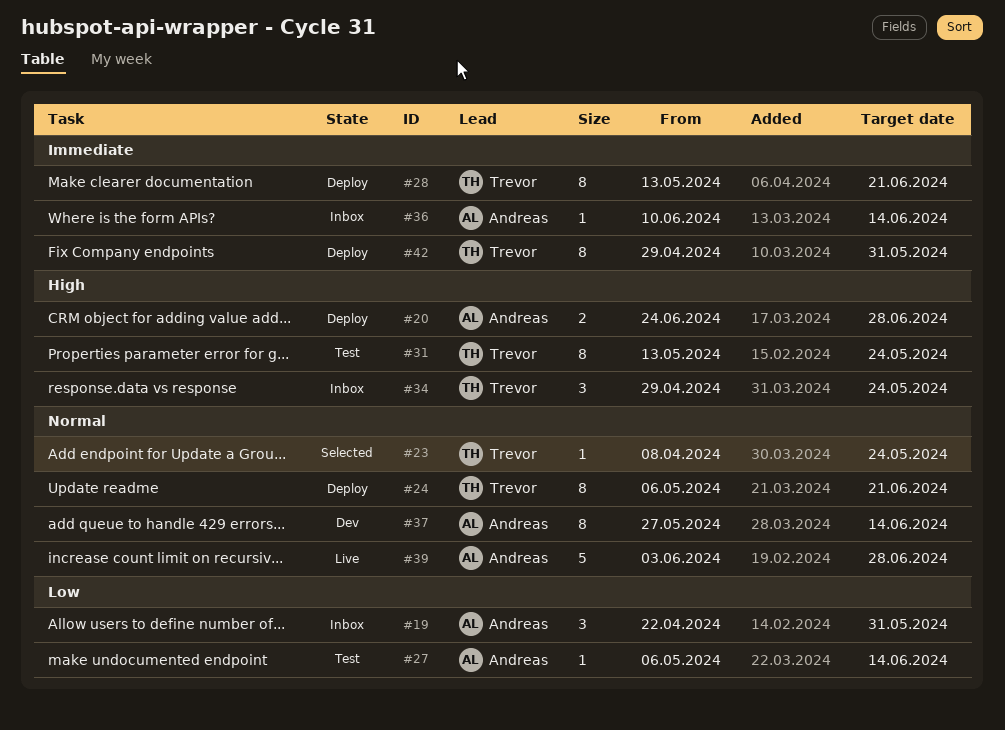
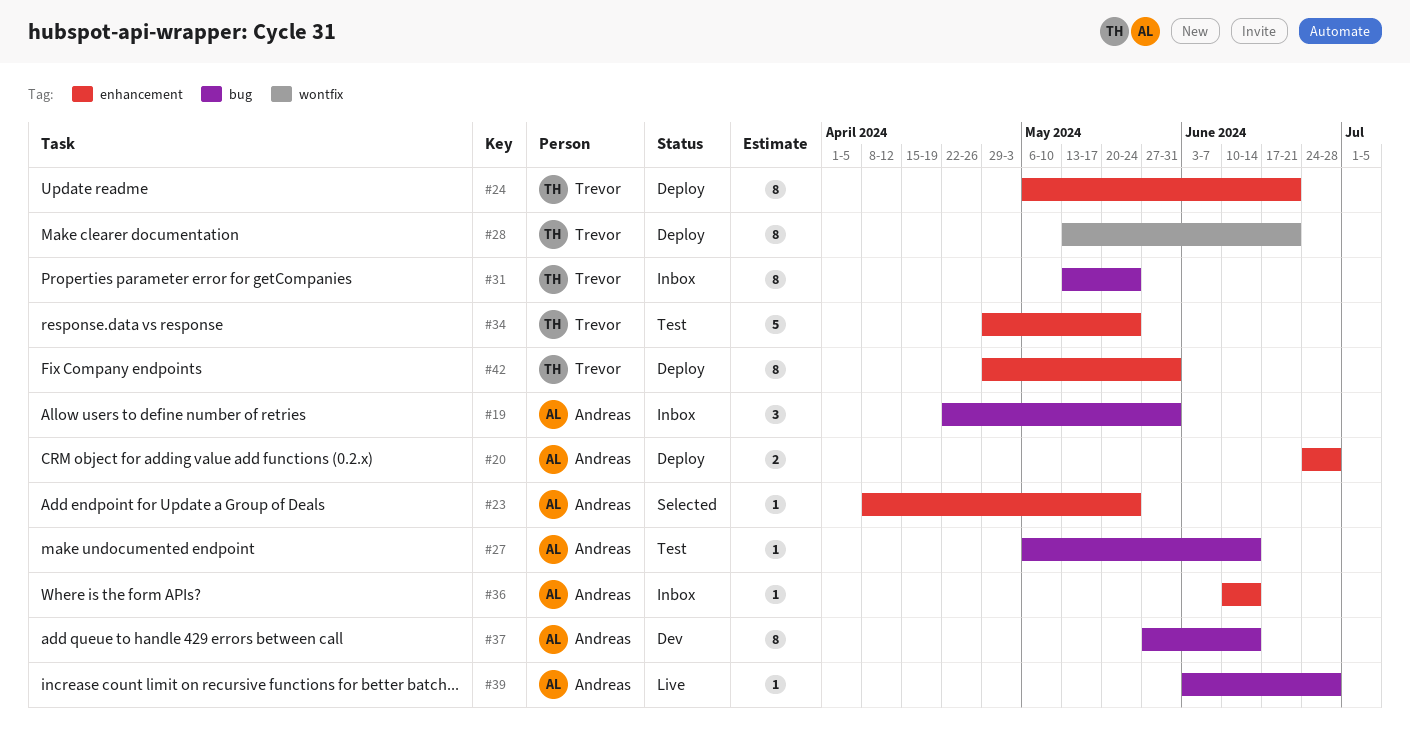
#23, owner: Trevor -> Andreas
#31, status: Test -> Inbox
#34, status: Inbox -> Test
#34, estimate: 3 -> 5
#39, estimate: 5 -> 1

